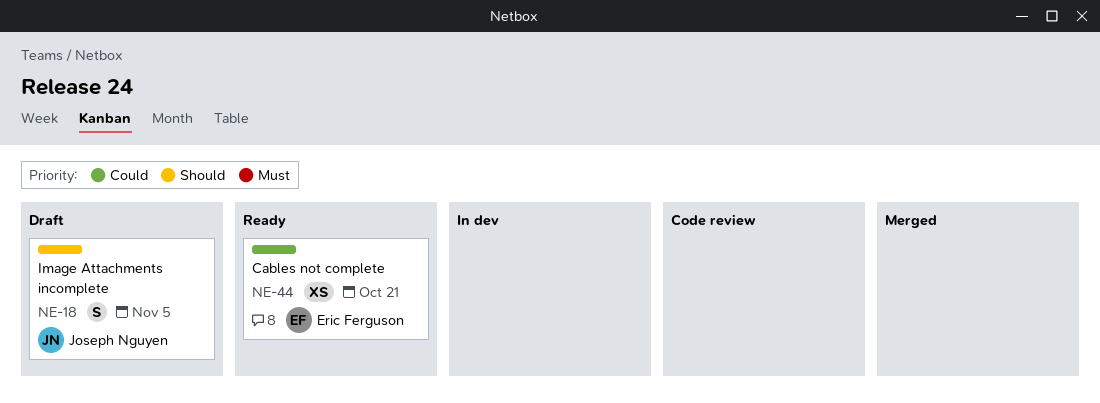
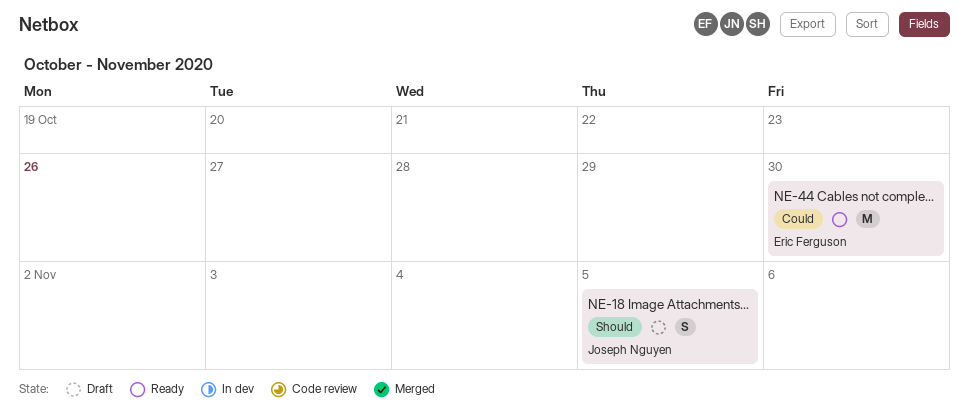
NE-44, estimate: XS -> M
NE-44, due: Oct 21 -> Oct 30

